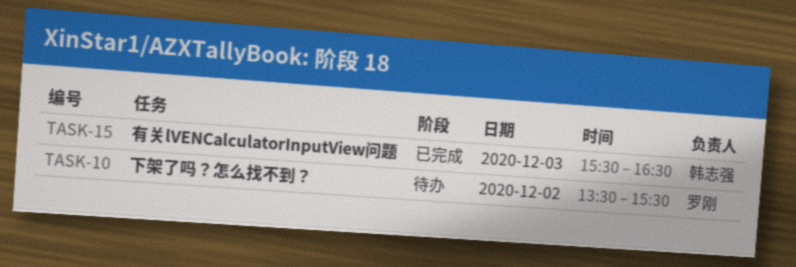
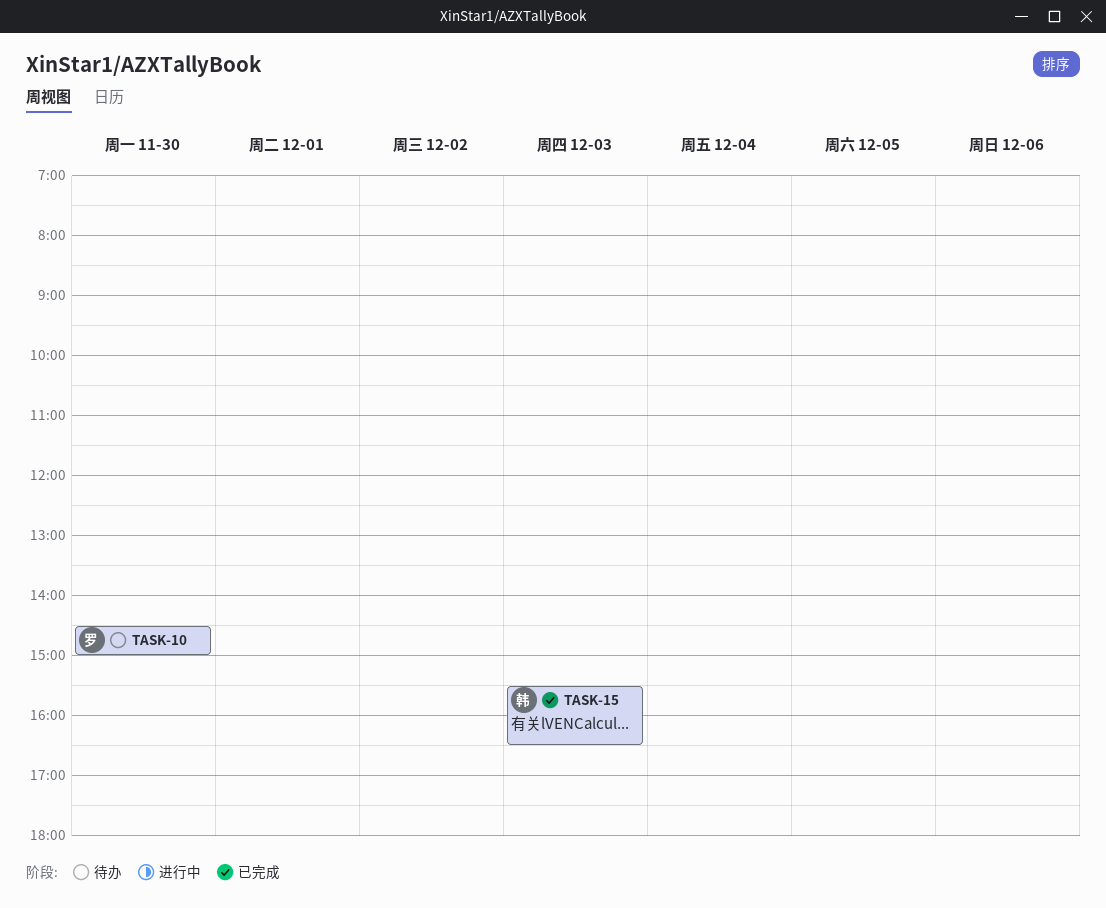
TASK-10, day: Dec 2 -> Nov 30
TASK-10, begins: 13:30 -> 14:30
TASK-10, ends: 15:30 -> 15:00

